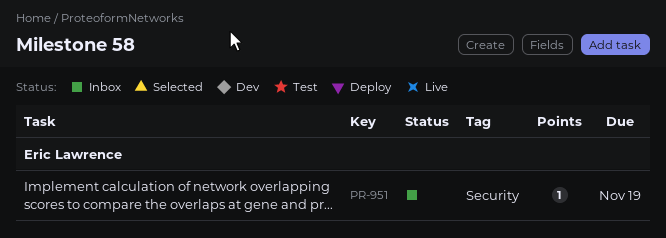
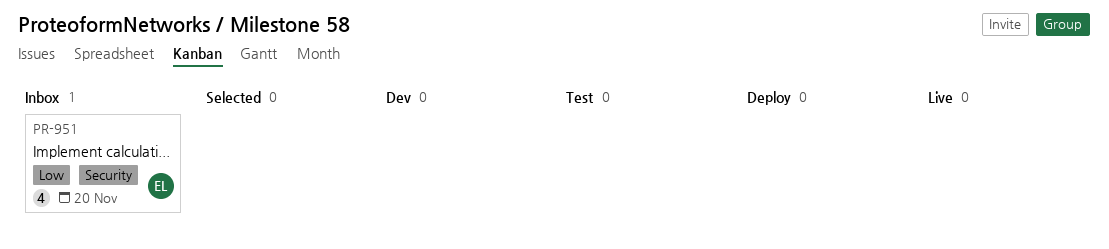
PR-951, estimate: 1 -> 4
PR-951, due: Nov 19 -> Nov 20

